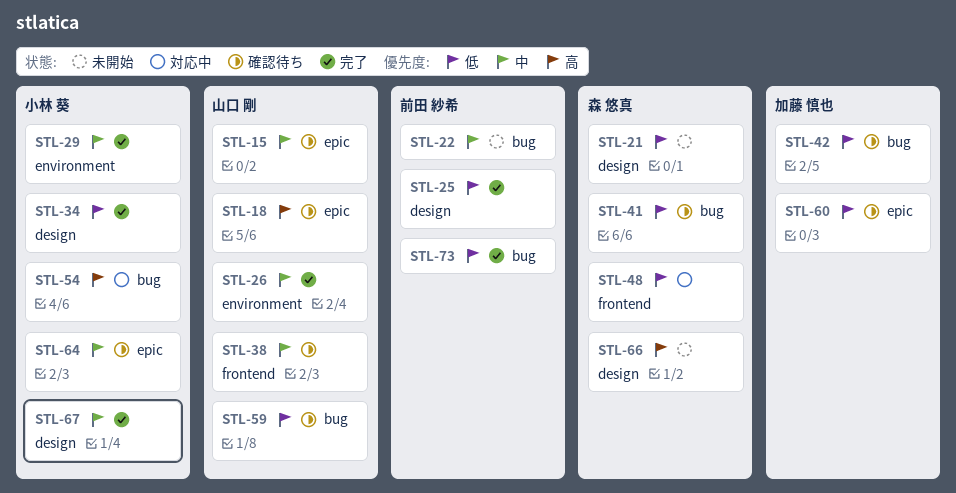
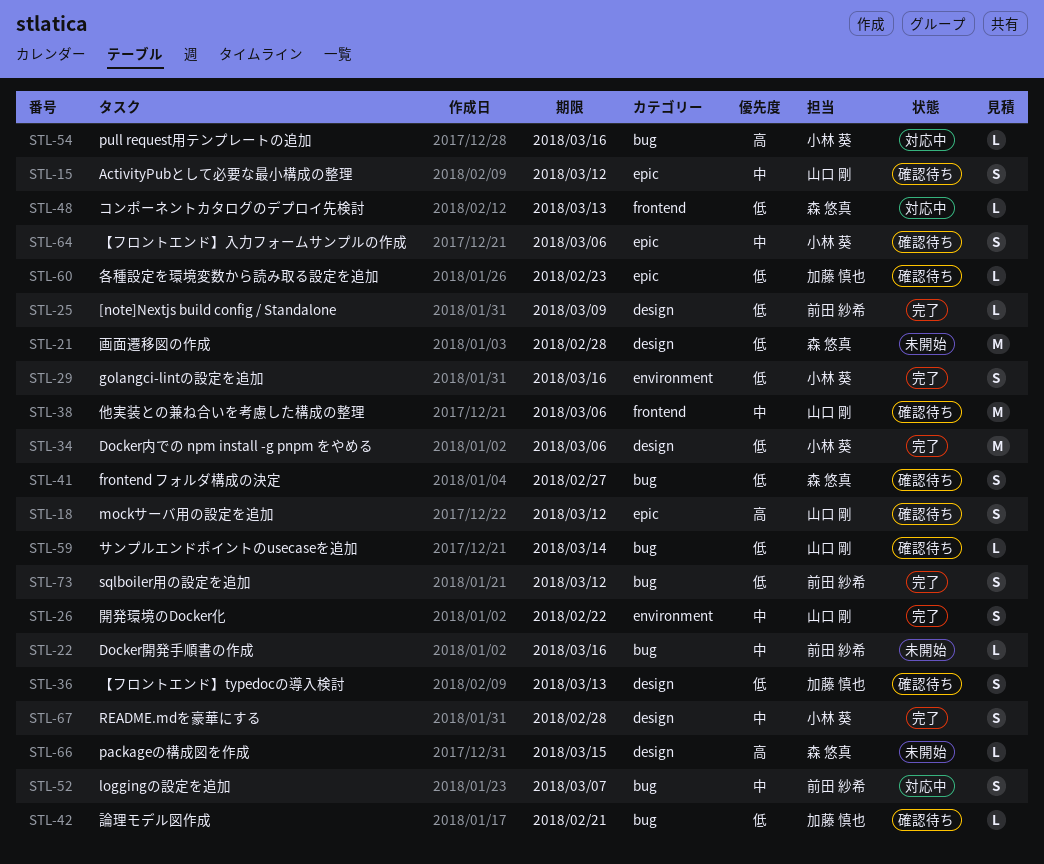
STL-29, priority: 中 -> 低
STL-36: none -> present
STL-52: none -> present

